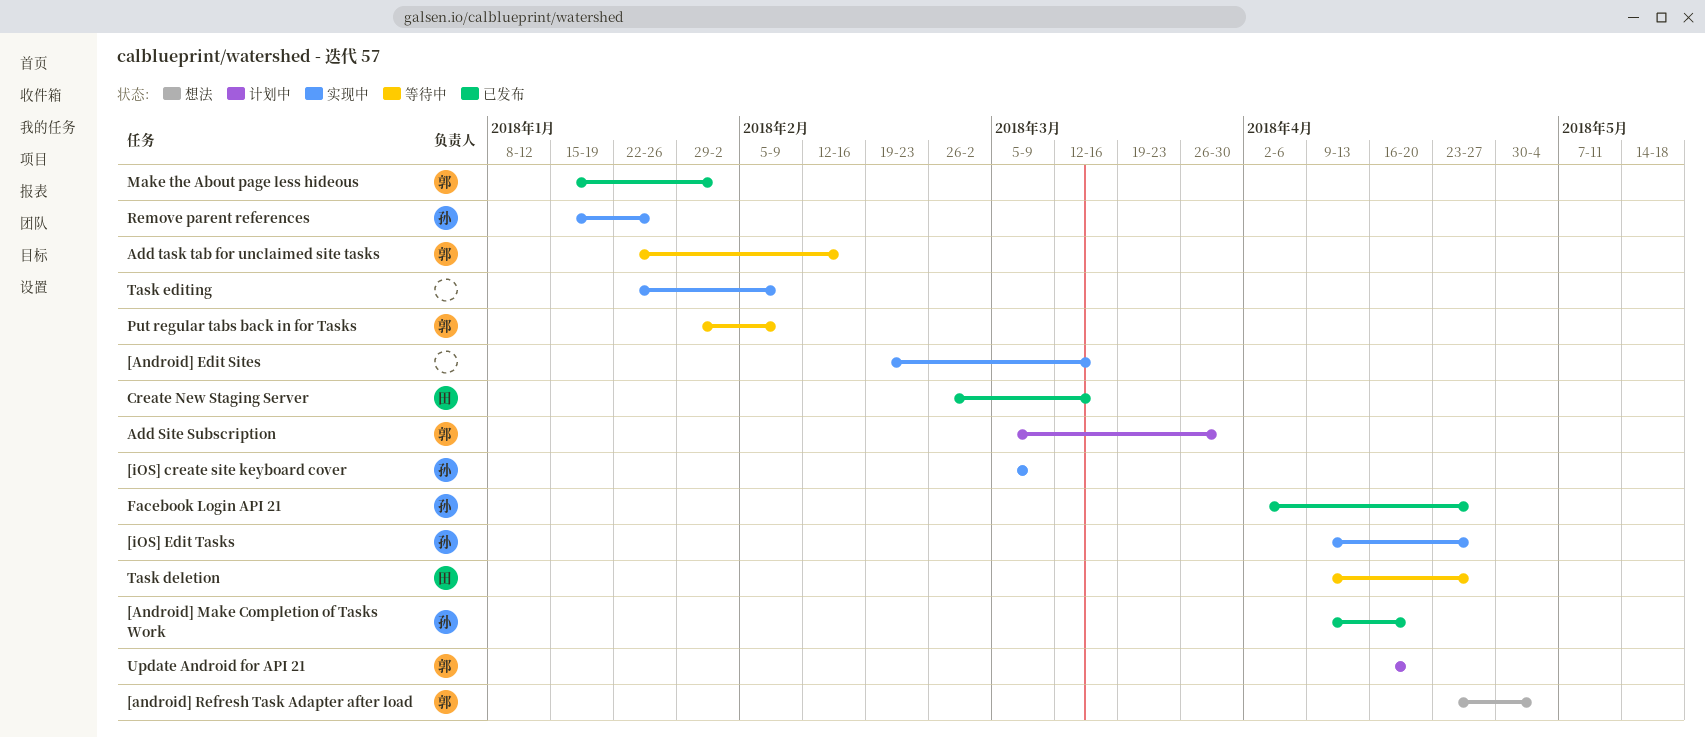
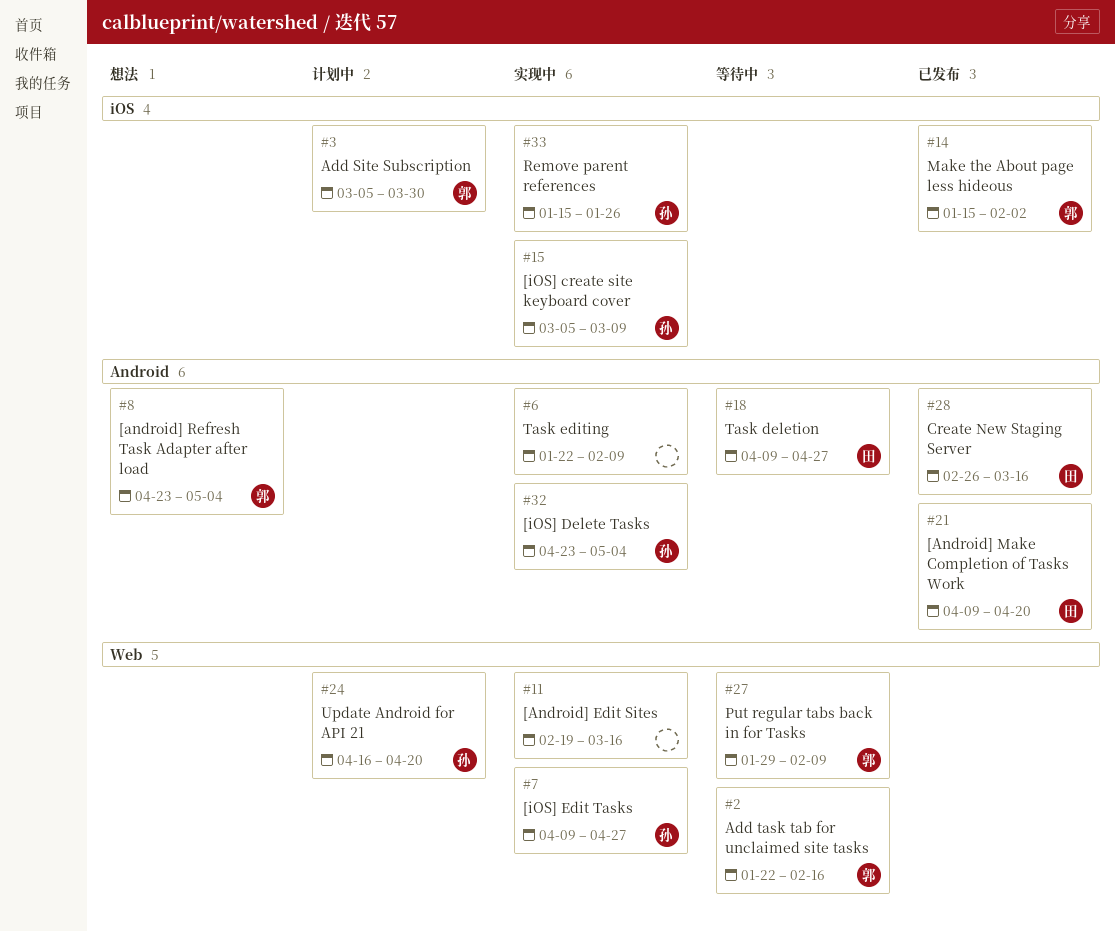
[Android] Make Completion of Tasks Work, owner: 孙 -> 田
[iOS] Delete Tasks: none -> present
Facebook Login API 21: present -> none
Update Android for API 21, owner: 郭 -> 孙

